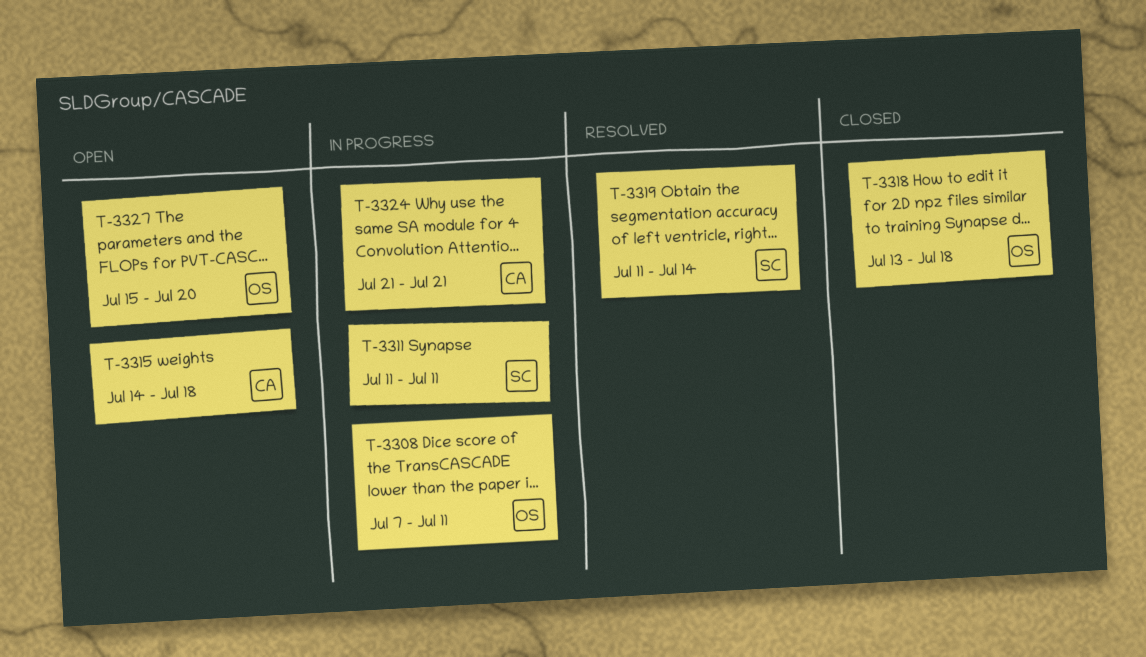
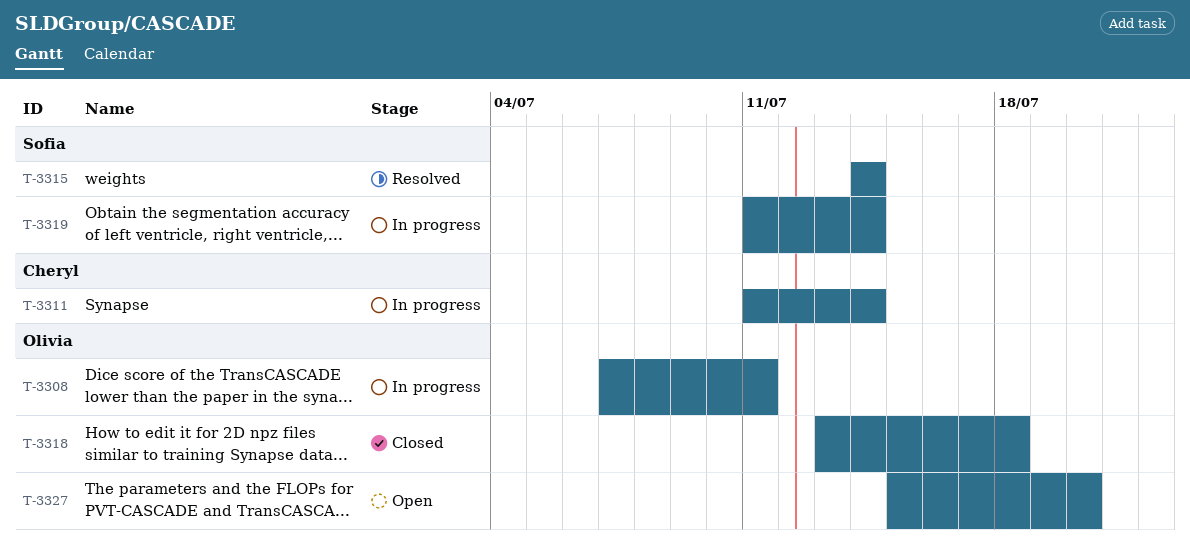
T-3311, owner: Sofia -> Cheryl
T-3311, due: Jul 11 -> Jul 14
T-3315, status: Open -> Resolved
T-3315, owner: Cheryl -> Sofia
T-3315, due: Jul 18 -> Jul 14
T-3319, status: Resolved -> In progress
T-3324: present -> none

